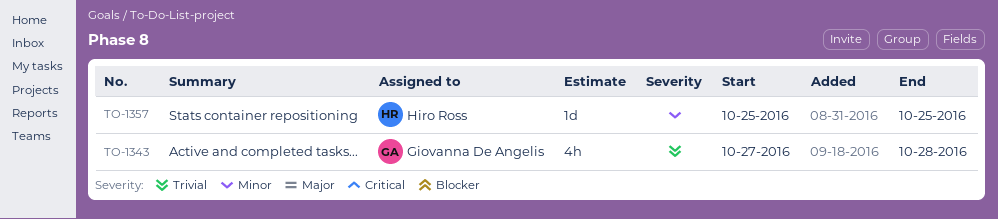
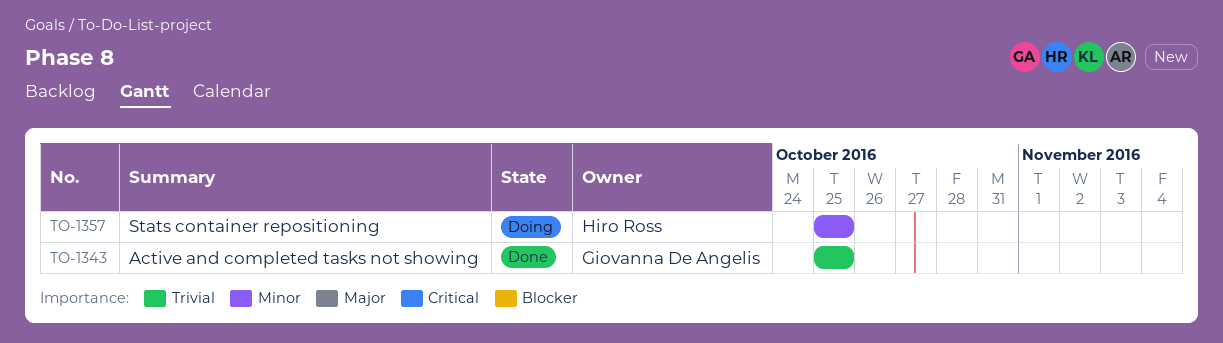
TO-1343, start: Oct 27 -> Oct 25
TO-1343, due: Oct 28 -> Oct 25

